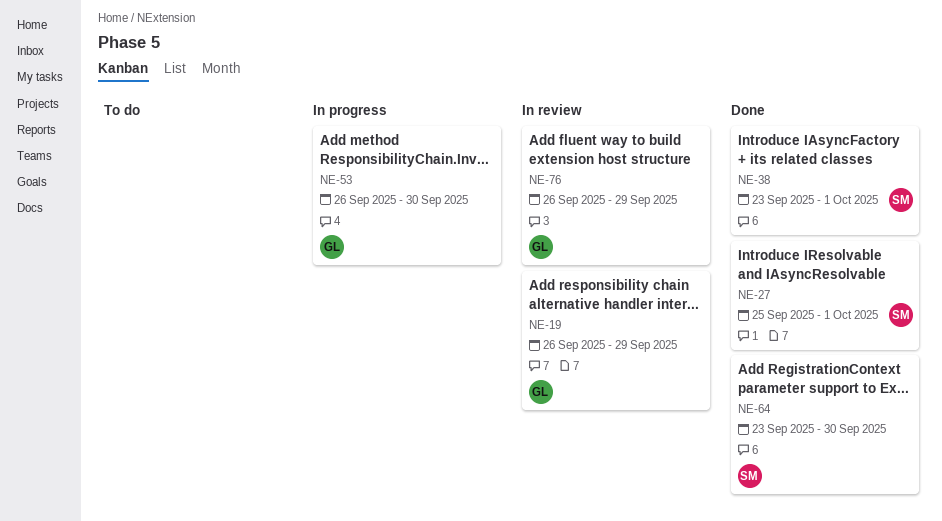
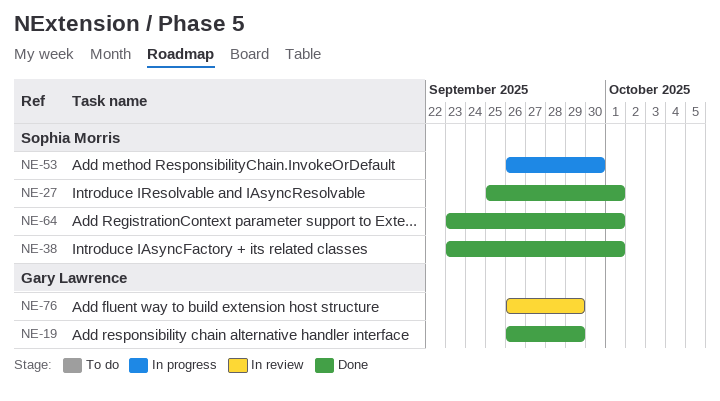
NE-19, status: In review -> Done
NE-53, owner: Gary Lawrence -> Sophia Morris
NE-64, due: Sep 30 -> Oct 1

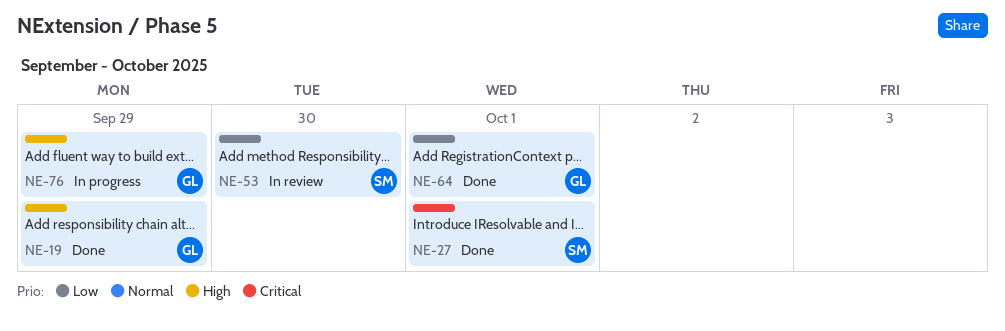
NE-38: present -> none
NE-53, status: In progress -> In review
NE-64, owner: Sophia Morris -> Gary Lawrence
NE-76, status: In review -> In progress

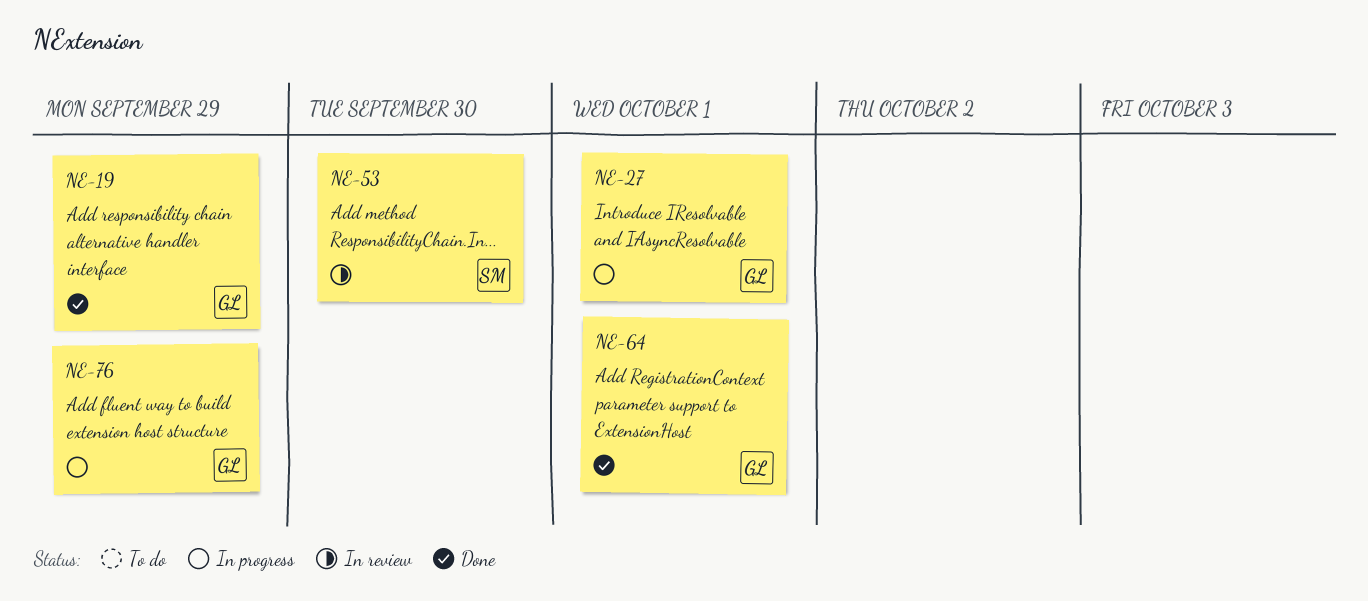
NE-27, status: Done -> In progress
NE-27, owner: SM -> GL

